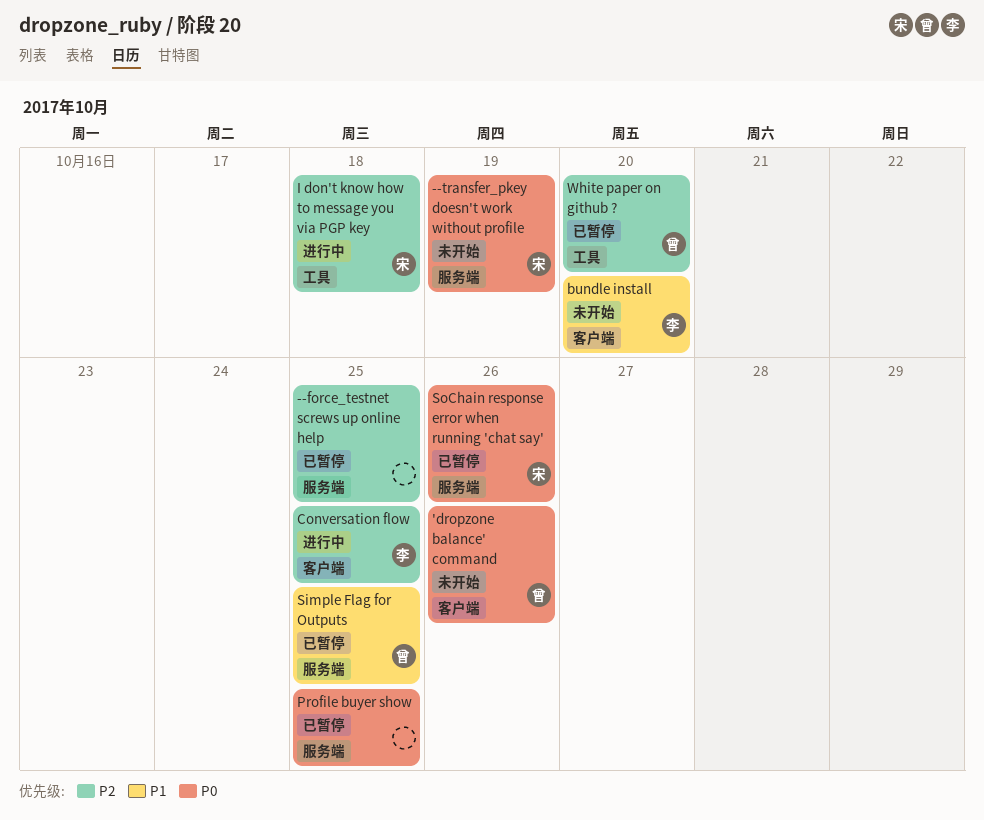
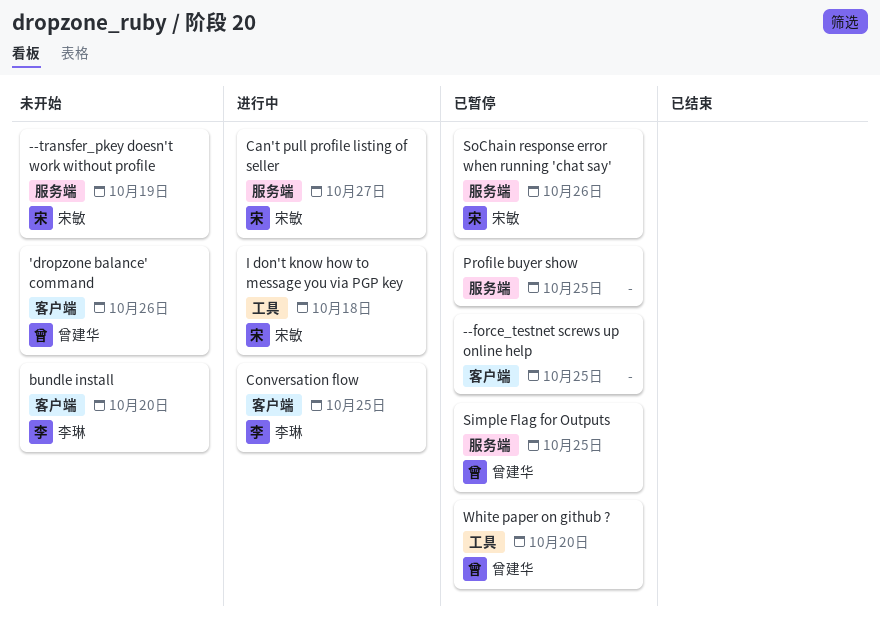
--force_testnet screws up online help, label: 服务端 -> 客户端
Can't pull profile listing of seller: none -> present

